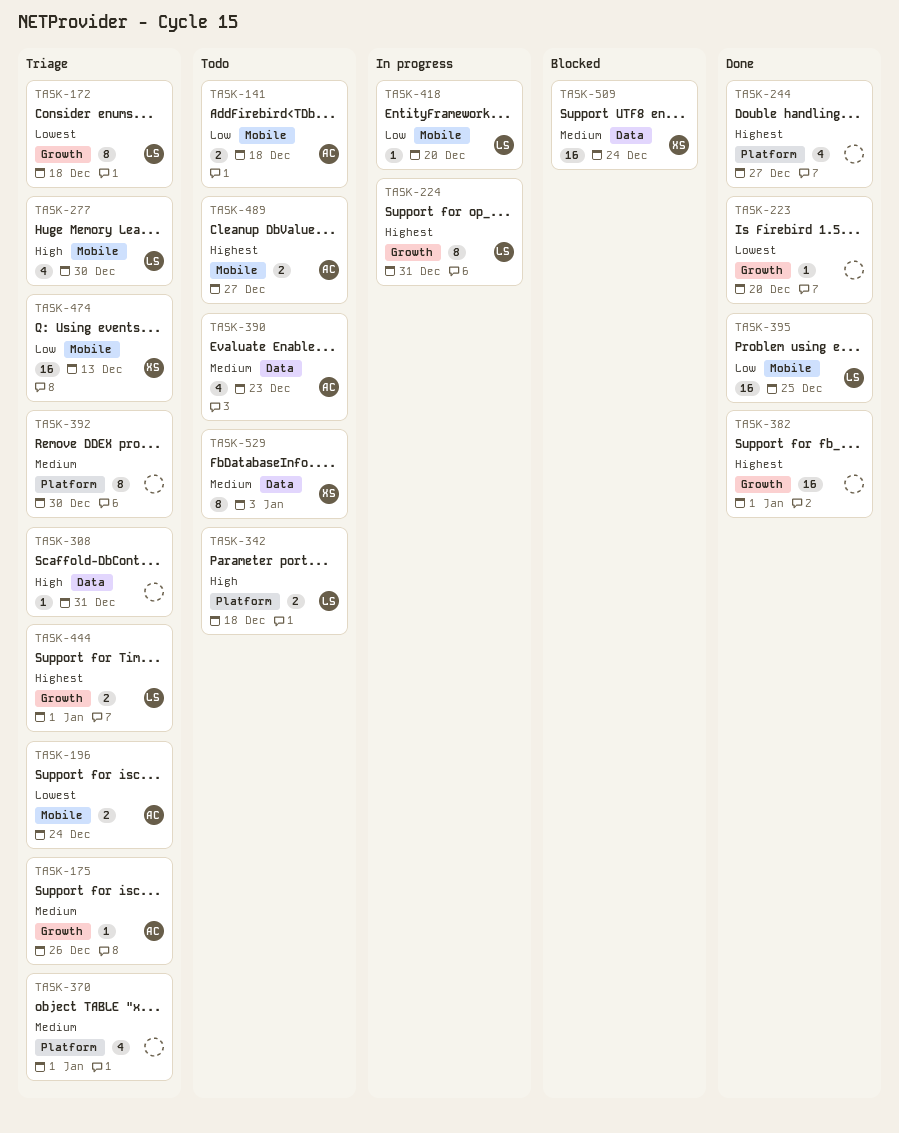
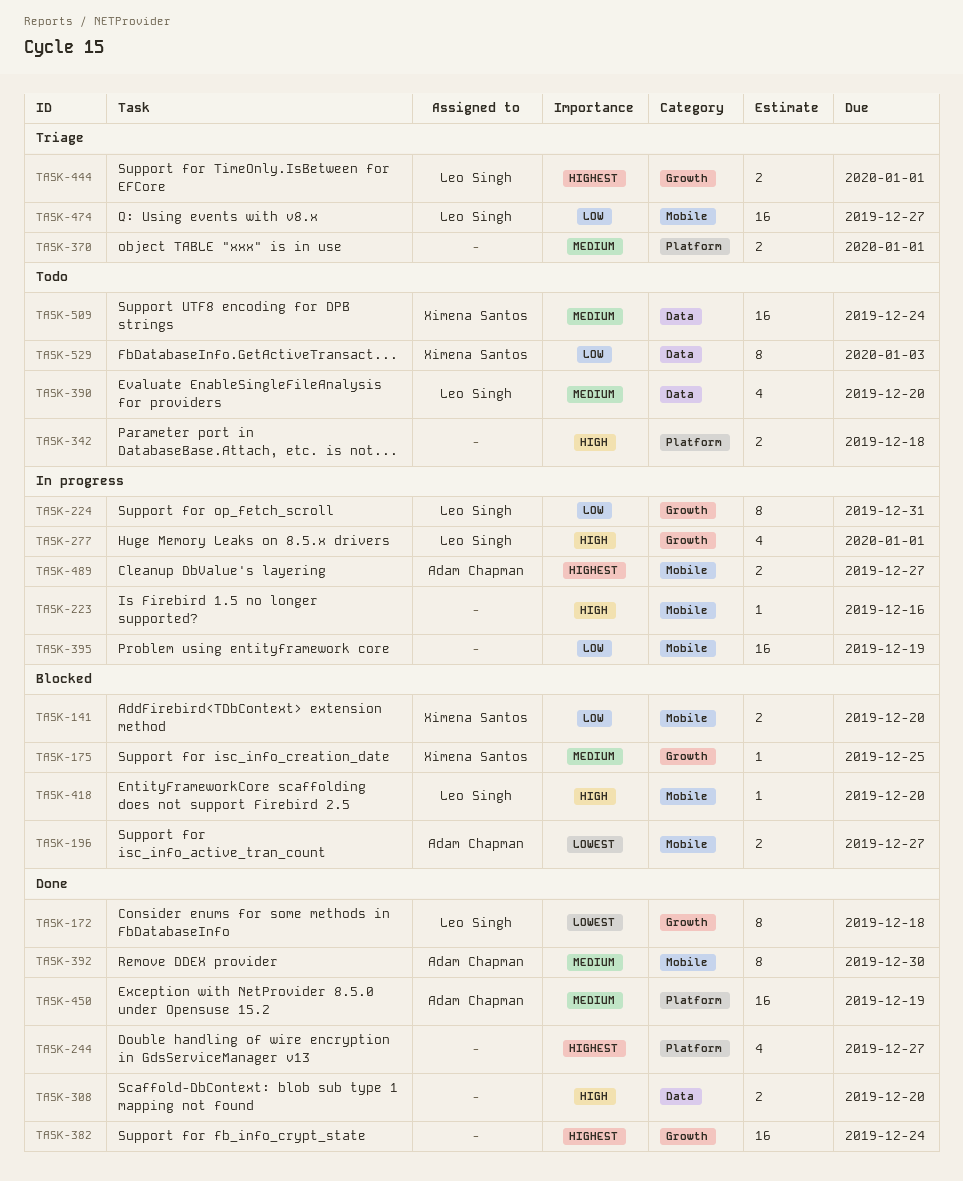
TASK-141, status: Todo -> Blocked
TASK-141, owner: Adam Chapman -> Ximena Santos
TASK-141, due: Dec 18 -> Dec 20
TASK-172, status: Triage -> Done
TASK-175, status: Triage -> Blocked
TASK-175, owner: Adam Chapman -> Ximena Santos
TASK-175, due: Dec 26 -> Dec 25
TASK-196, status: Triage -> Blocked
TASK-196, due: Dec 24 -> Dec 27
TASK-223, status: Done -> In progress
TASK-223, priority: Lowest -> High
TASK-223, label: Growth -> Mobile
TASK-223, due: Dec 20 -> Dec 16
TASK-224, priority: Highest -> Low
TASK-277, status: Triage -> In progress
TASK-277, label: Mobile -> Growth
TASK-277, due: Dec 30 -> Jan 1
TASK-308, status: Triage -> Done
TASK-308, estimate: 1 -> 2
TASK-308, due: Dec 31 -> Dec 20
TASK-342, owner: Leo Singh -> none
TASK-370, estimate: 4 -> 2
TASK-382, due: Jan 1 -> Dec 24
TASK-390, owner: Adam Chapman -> Leo Singh
TASK-390, due: Dec 23 -> Dec 20
TASK-392, status: Triage -> Done
TASK-392, owner: none -> Adam Chapman
TASK-392, label: Platform -> Mobile
TASK-395, status: Done -> In progress
TASK-395, owner: Leo Singh -> none
TASK-395, due: Dec 25 -> Dec 19
TASK-418, status: In progress -> Blocked
TASK-418, priority: Low -> High
TASK-450: none -> present
TASK-474, owner: Ximena Santos -> Leo Singh
TASK-474, due: Dec 13 -> Dec 27
TASK-489, status: Todo -> In progress
TASK-509, status: Blocked -> Todo
TASK-529, priority: Medium -> Low

